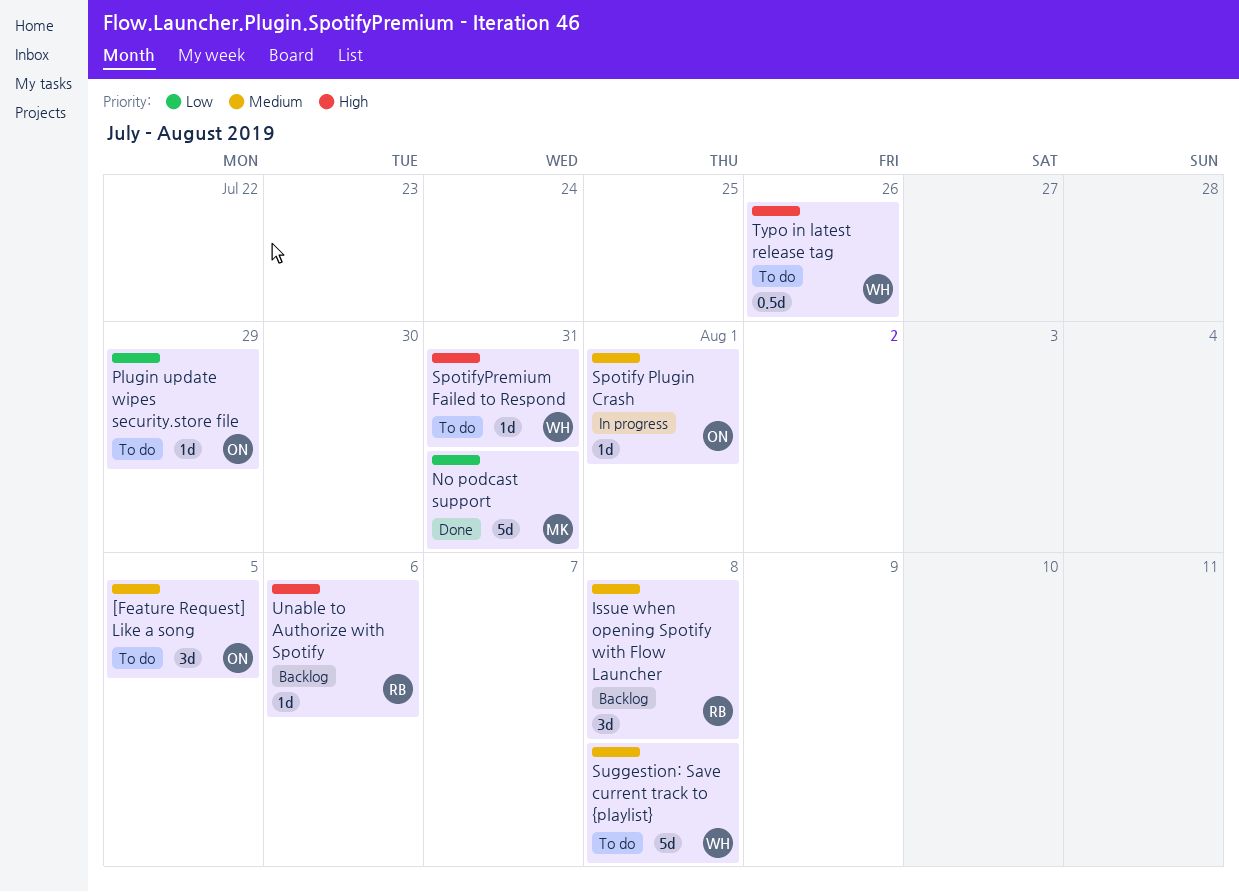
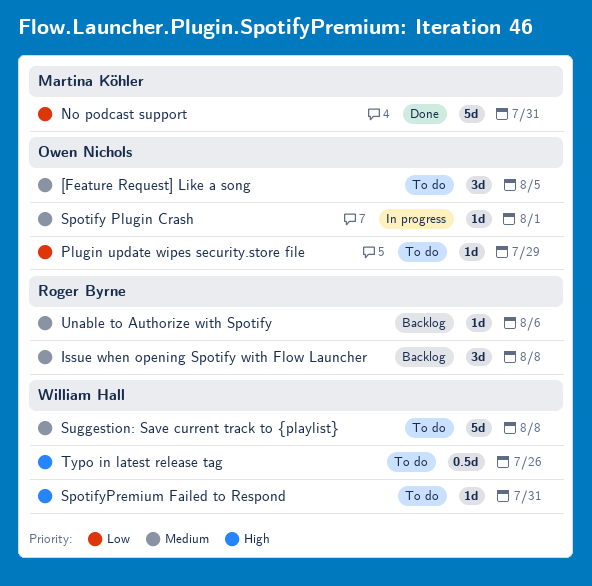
Unable to Authorize with Spotify, priority: High -> Medium

